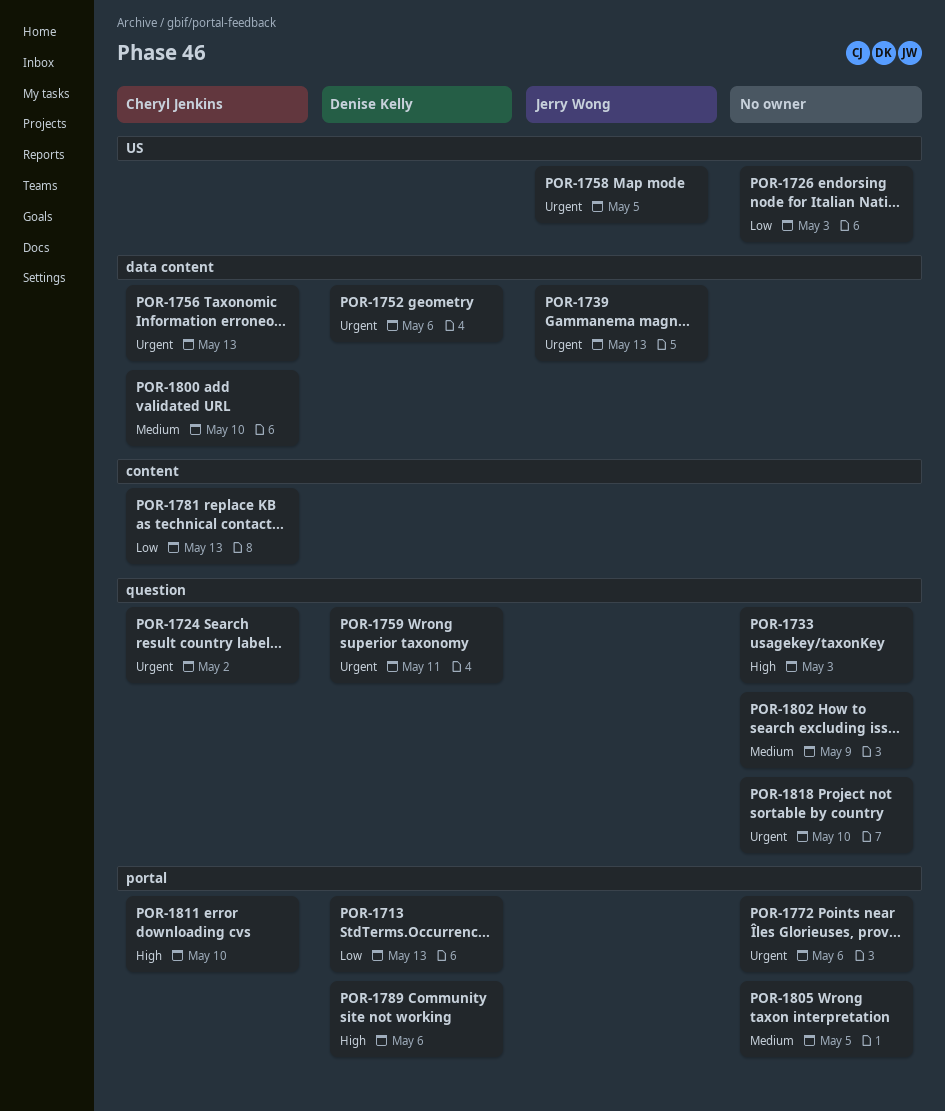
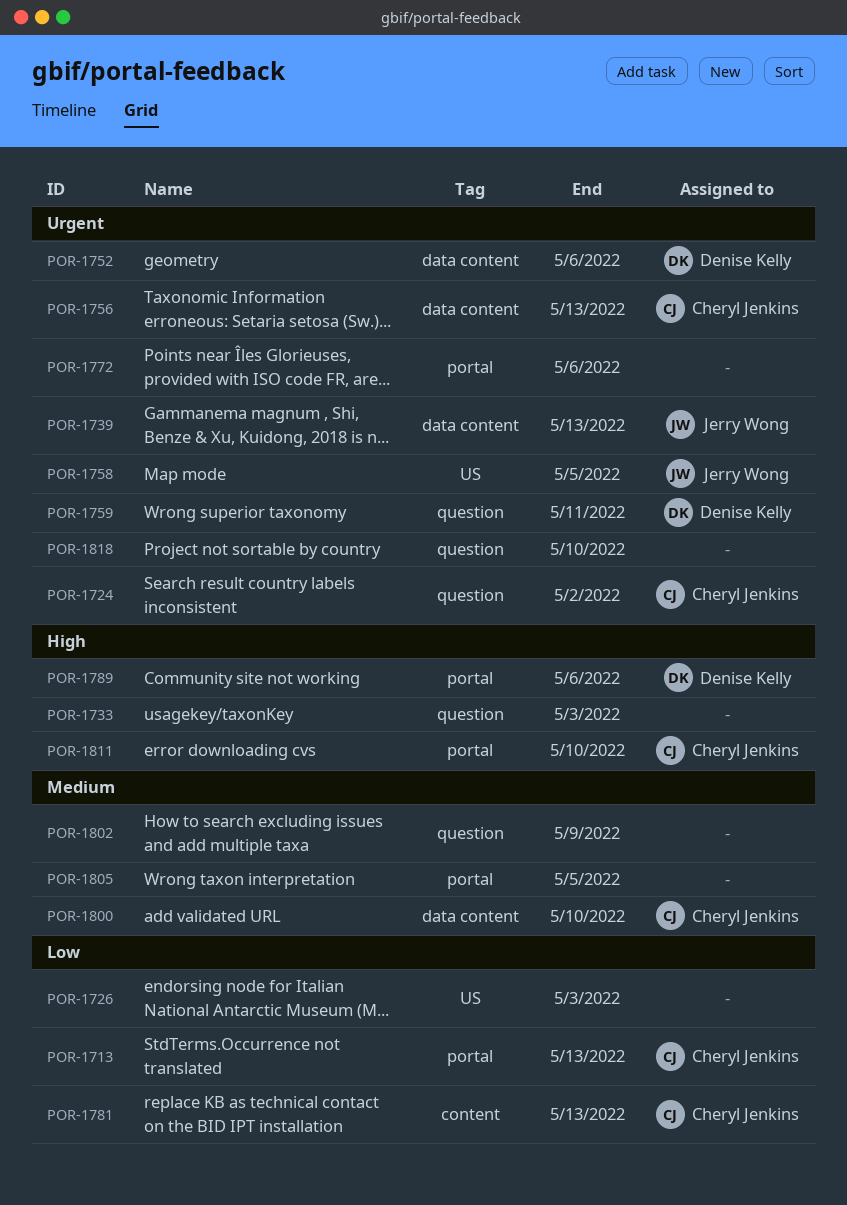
POR-1713, owner: Denise Kelly -> Cheryl Jenkins

